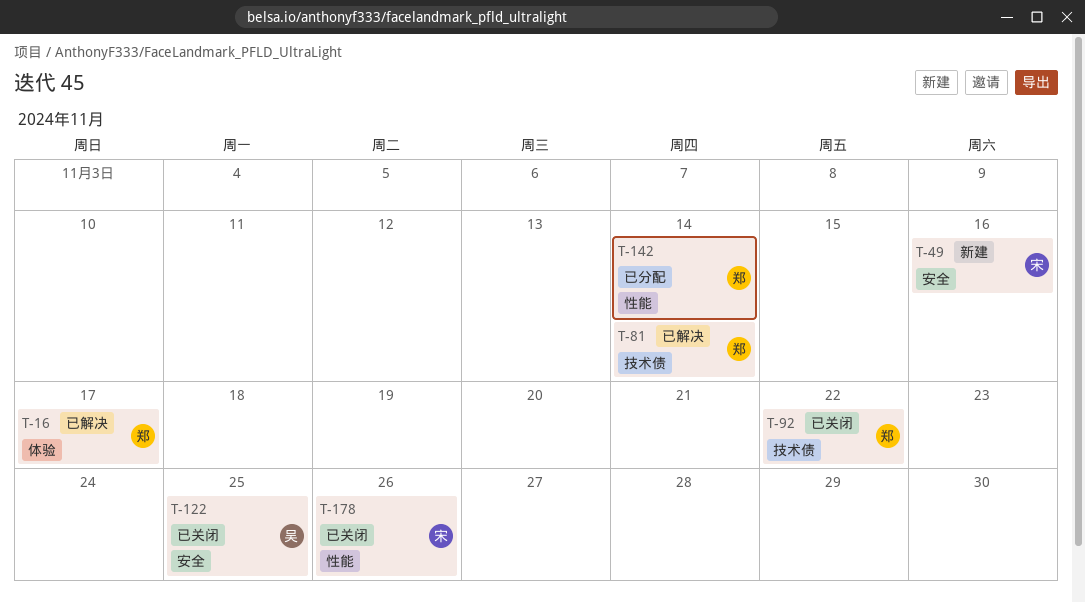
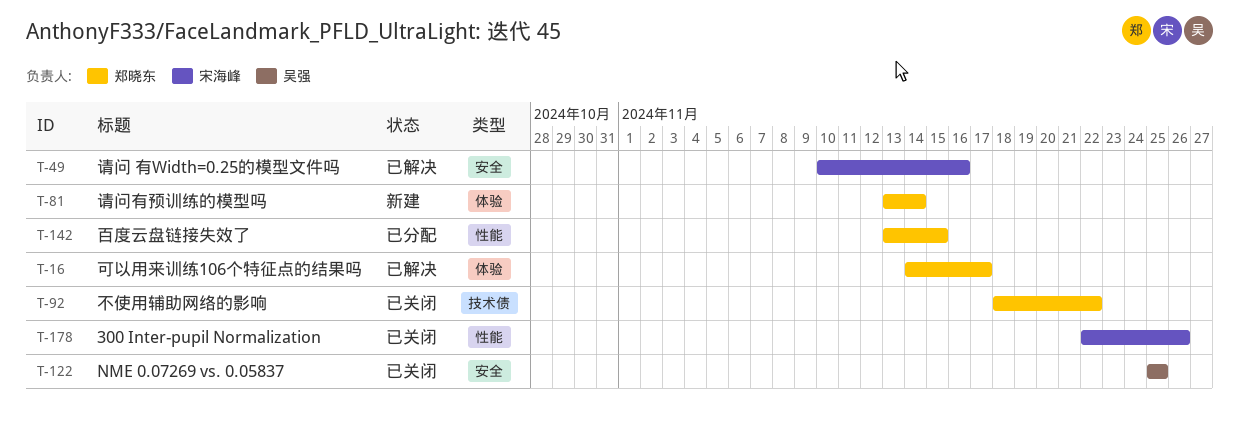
T-49, status: 新建 -> 已解决
T-81, status: 已解决 -> 新建
T-81, label: 技术债 -> 体验
T-142, due: Nov 14 -> Nov 15

